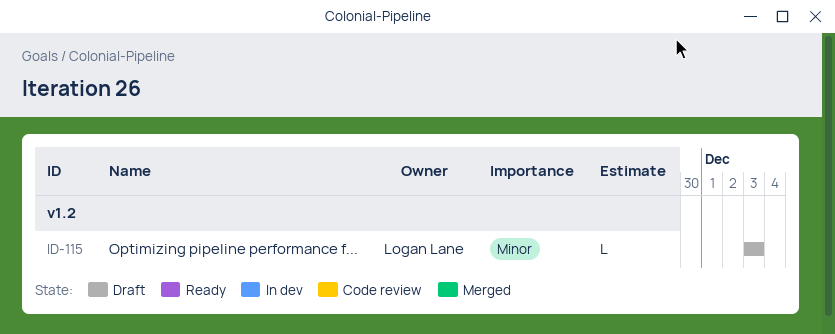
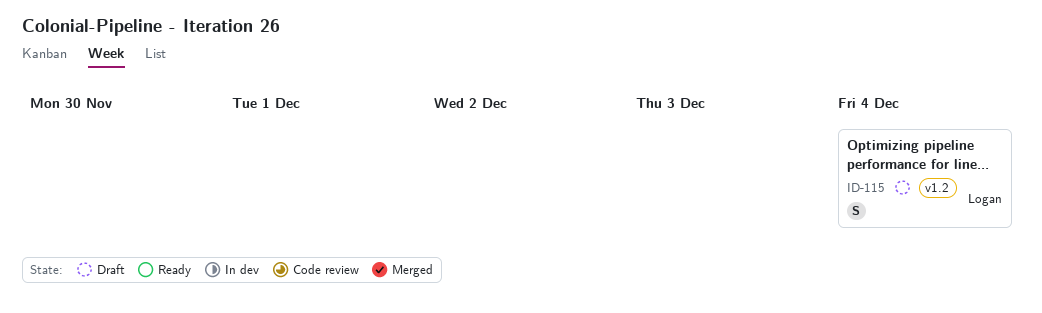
ID-115, estimate: L -> S
ID-115, due: Dec 3 -> Dec 4

